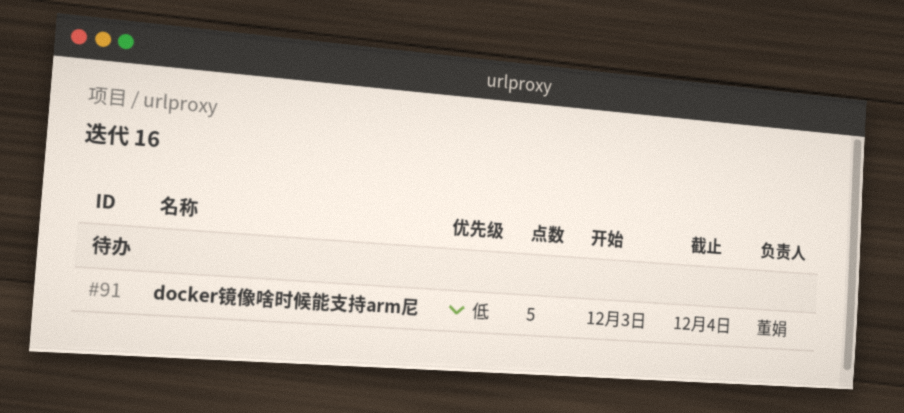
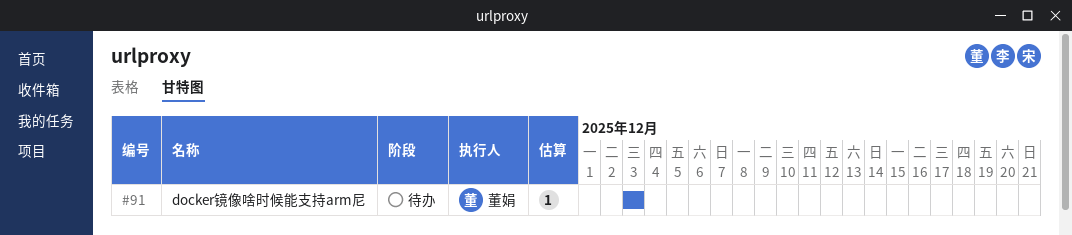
#91, estimate: 5 -> 1
#91, due: Dec 4 -> Dec 3

